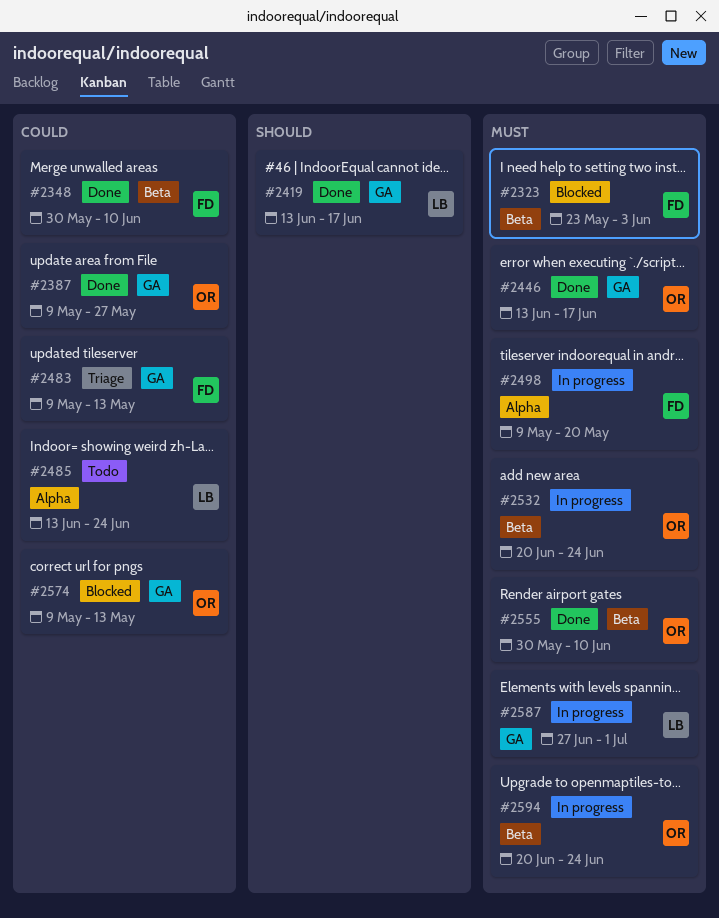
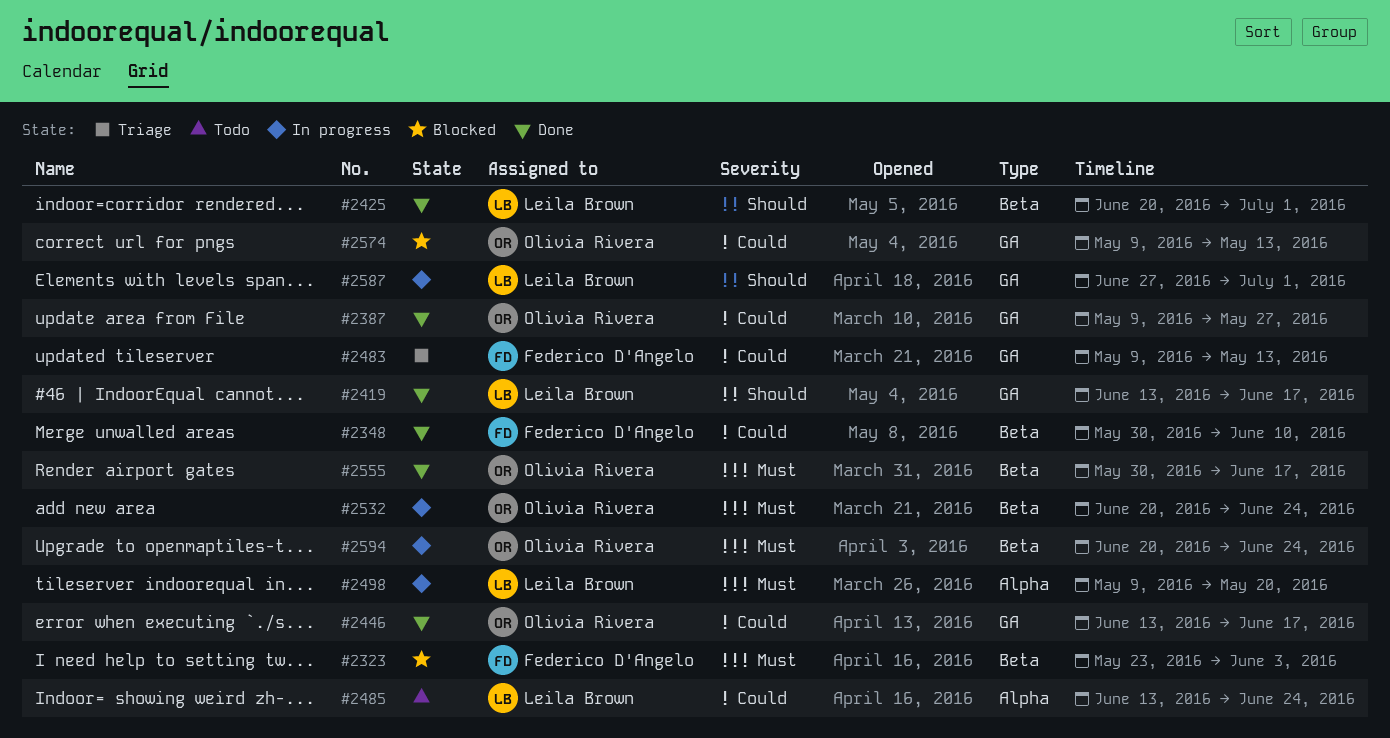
#2425: none -> present
#2446, priority: Must -> Could
#2498, owner: Federico D'Angelo -> Leila Brown
#2555, due: Jun 10 -> Jun 17
#2587, priority: Must -> Should

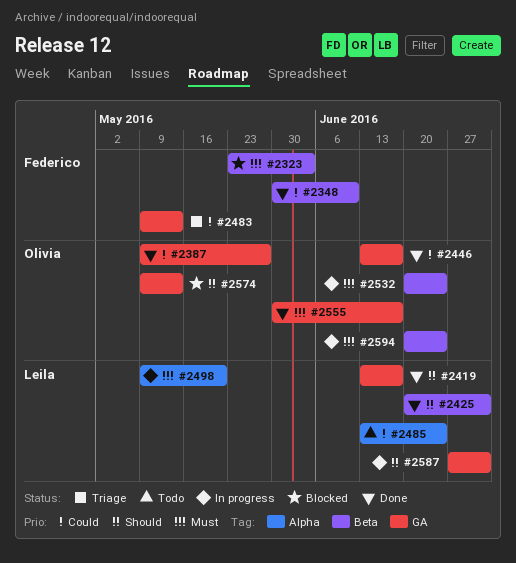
#2555, label: Beta -> GA
#2574, priority: Could -> Should

